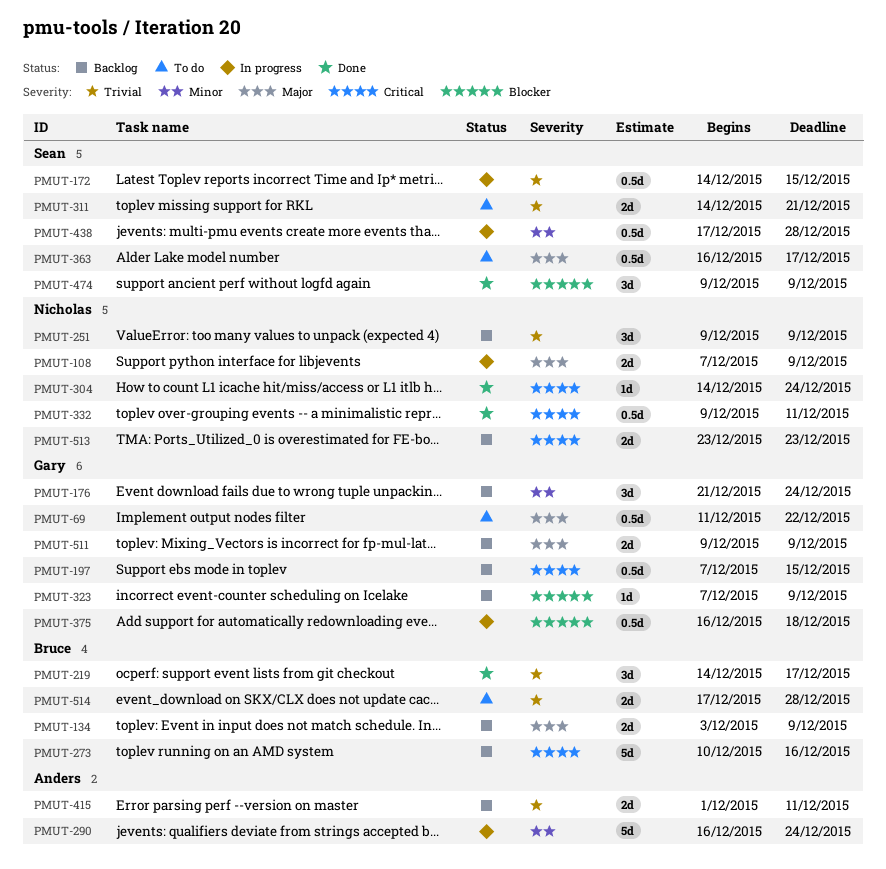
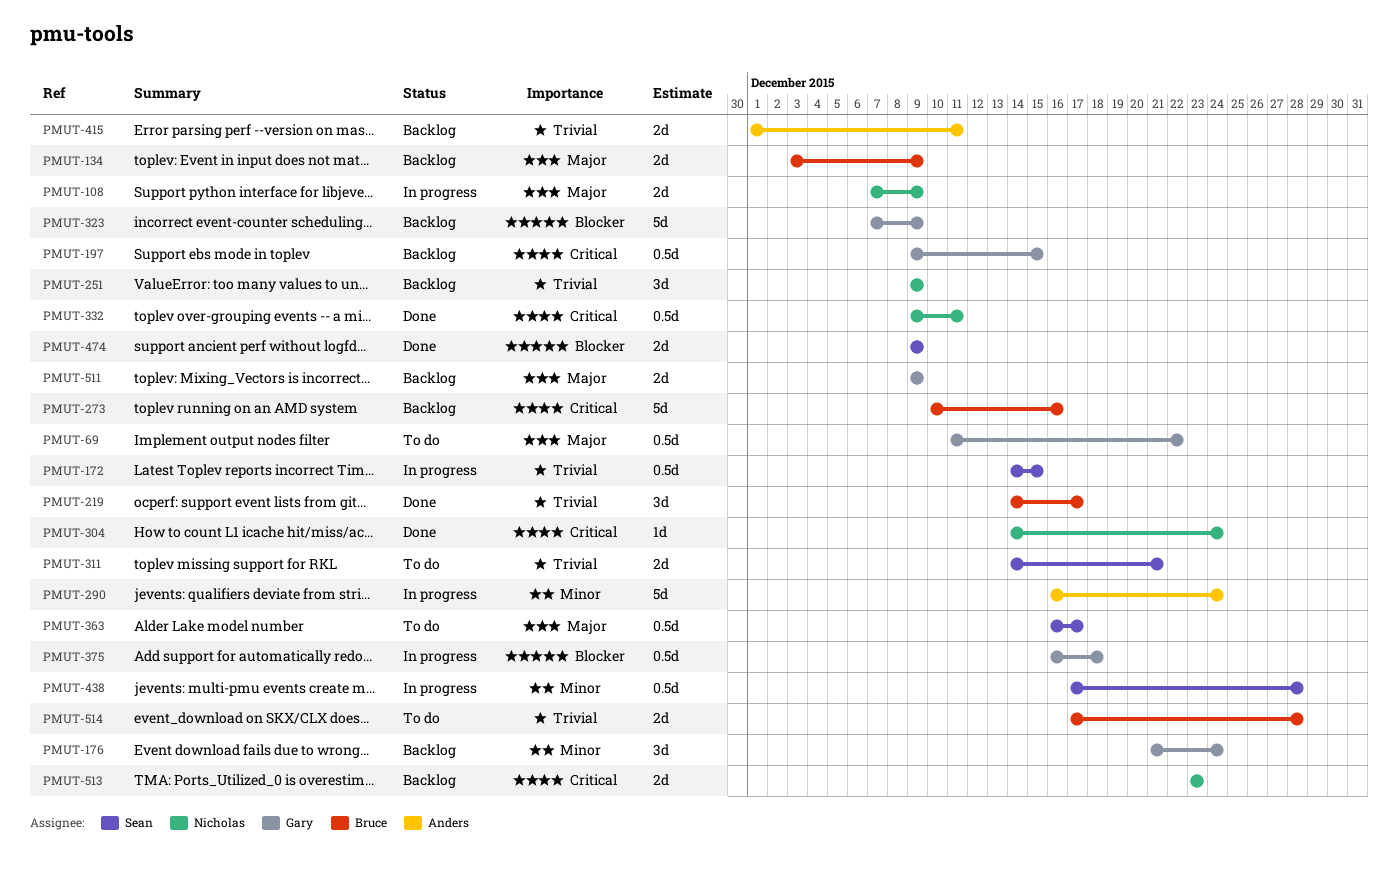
PMUT-197, start: Dec 7 -> Dec 9
PMUT-323, estimate: 1d -> 5d
PMUT-474, estimate: 3d -> 2d

